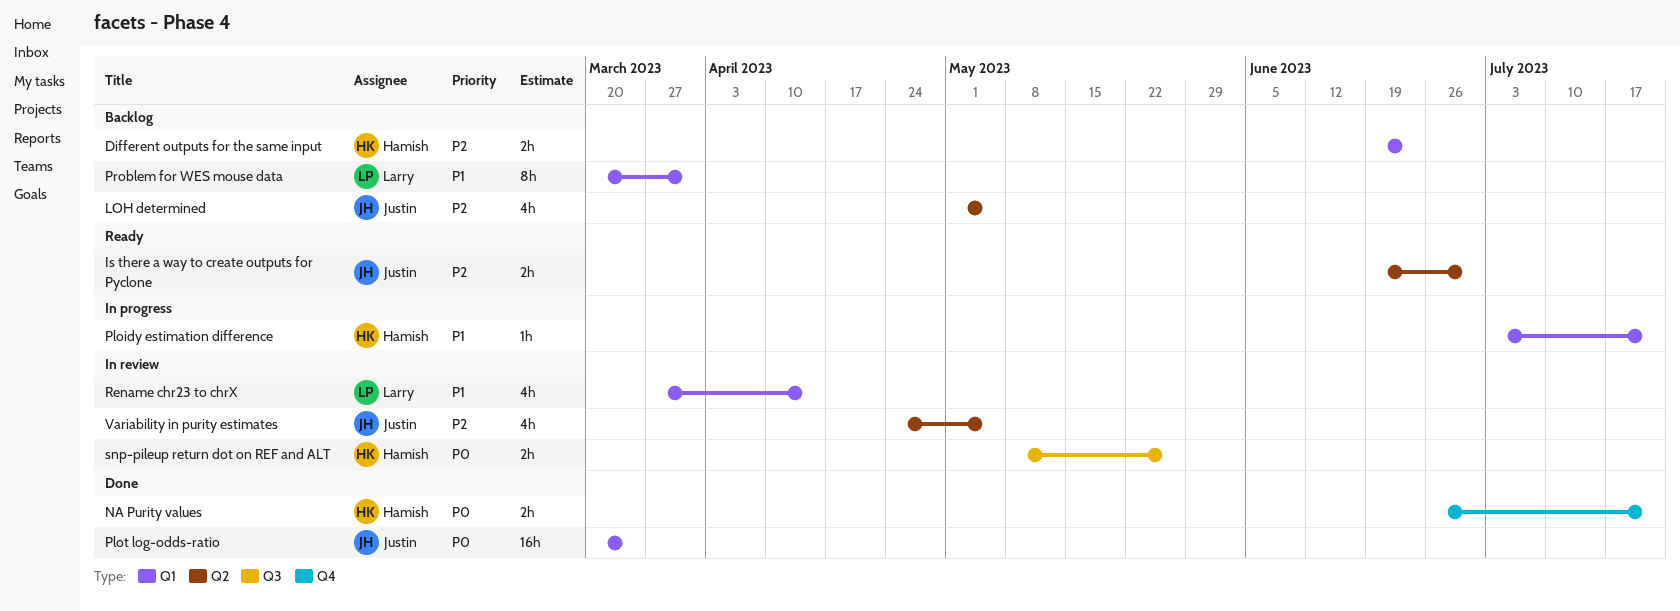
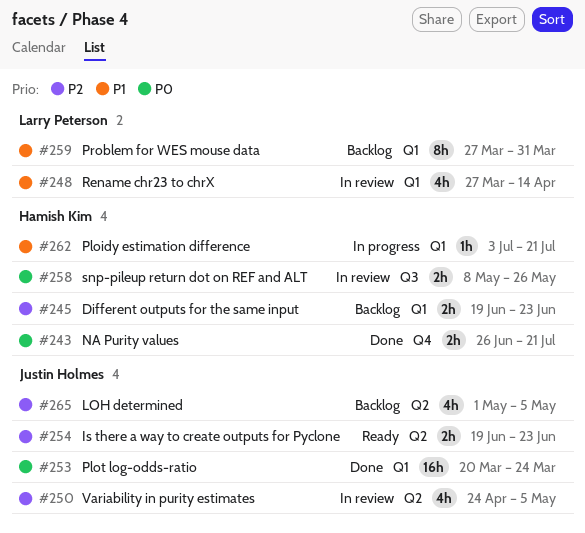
Is there a way to create outputs for Pyclone, due: Jun 30 -> Jun 23
Problem for WES mouse data, start: Mar 20 -> Mar 27

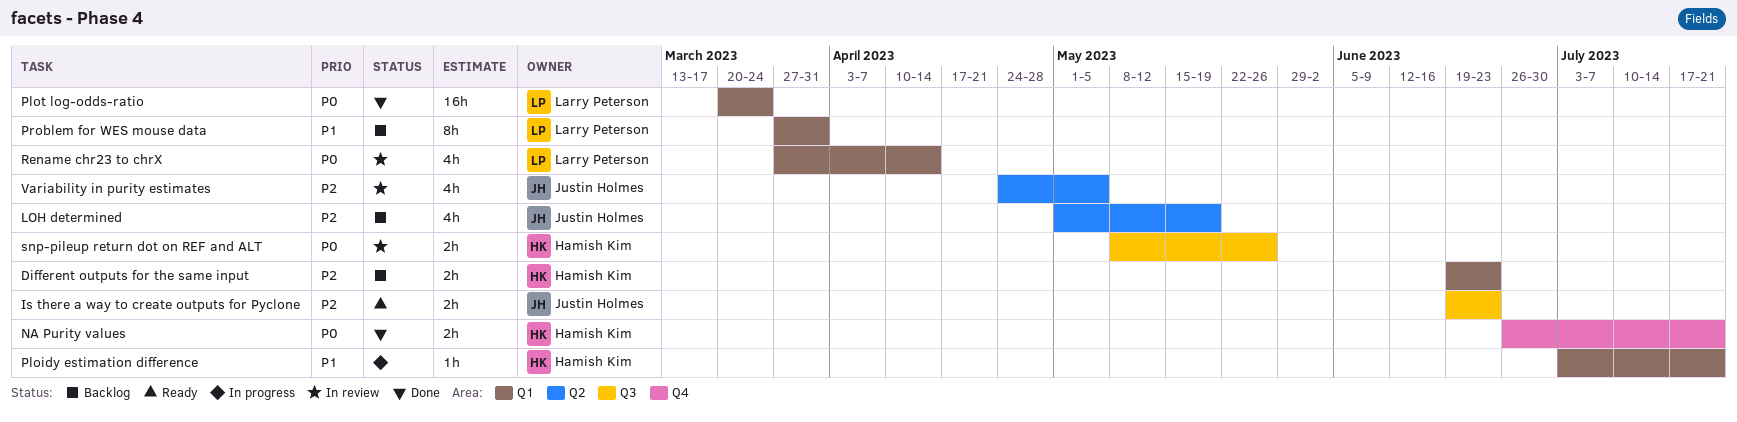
Is there a way to create outputs for Pyclone, label: Q2 -> Q3
LOH determined, due: May 5 -> May 19
Plot log-odds-ratio, owner: Justin Holmes -> Larry Peterson
Rename chr23 to chrX, priority: P1 -> P0

